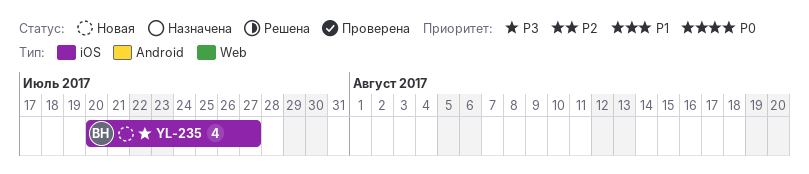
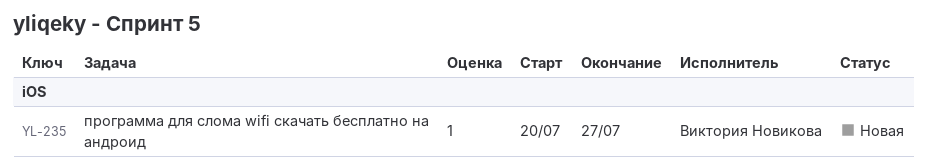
YL-235, estimate: 4 -> 1

